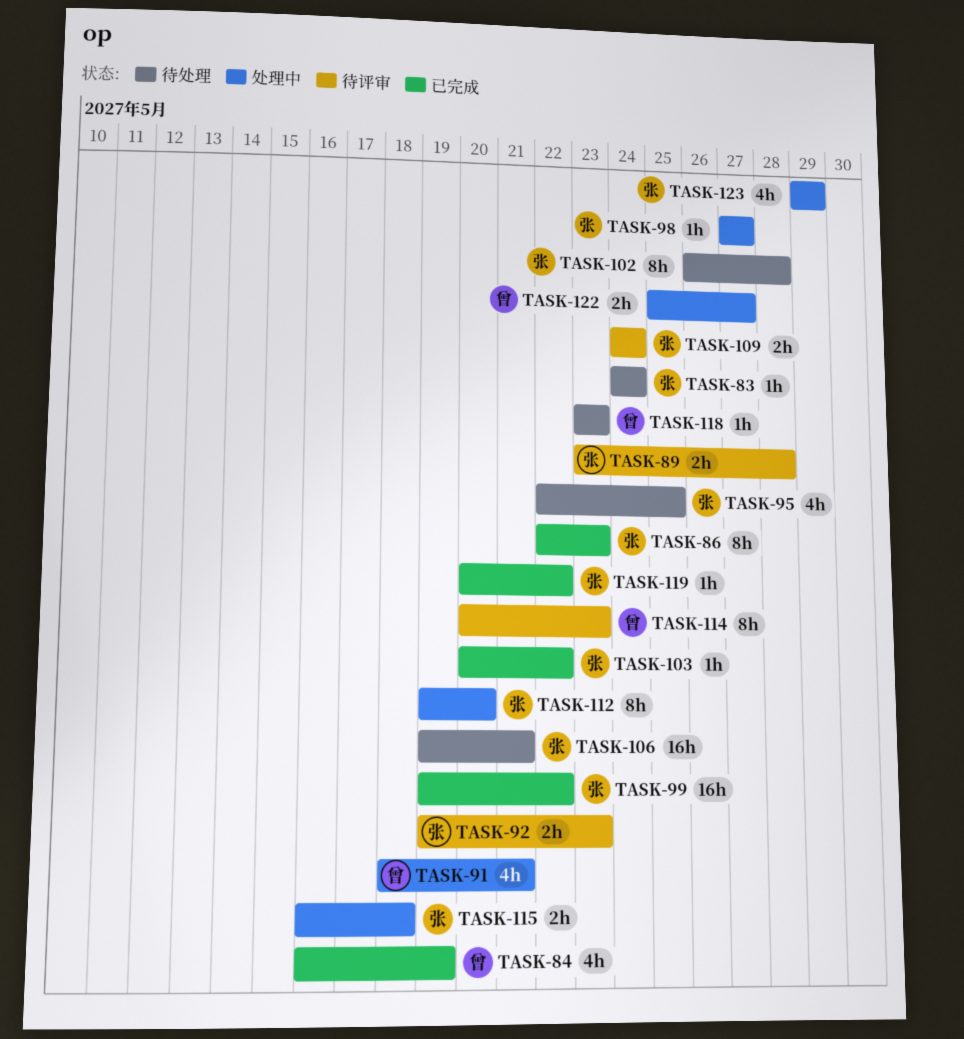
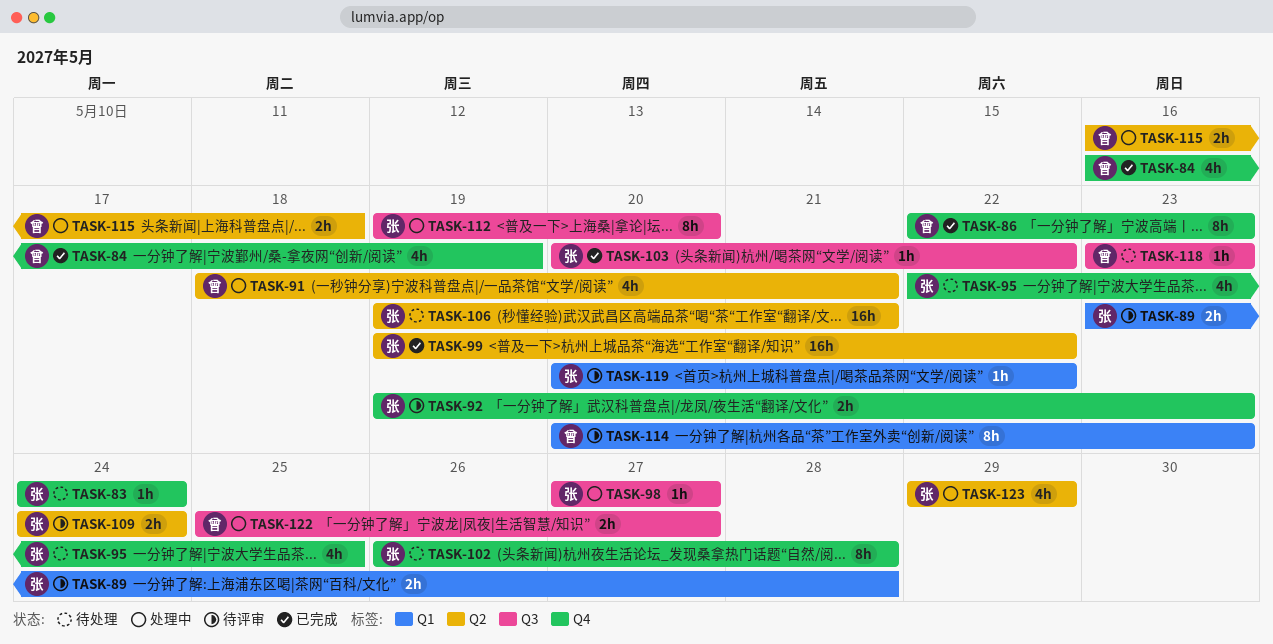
TASK-86, owner: 张 -> 曾
TASK-115, owner: 张 -> 曾
TASK-119, status: 已完成 -> 待评审

